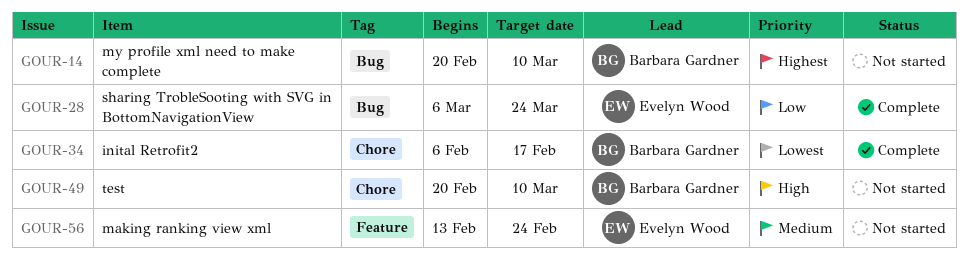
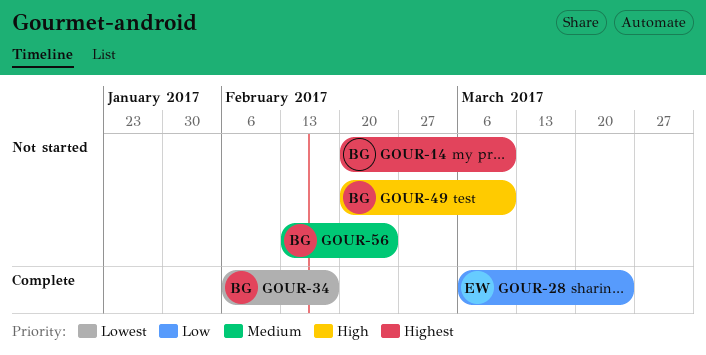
GOUR-56, owner: Evelyn Wood -> Barbara Gardner

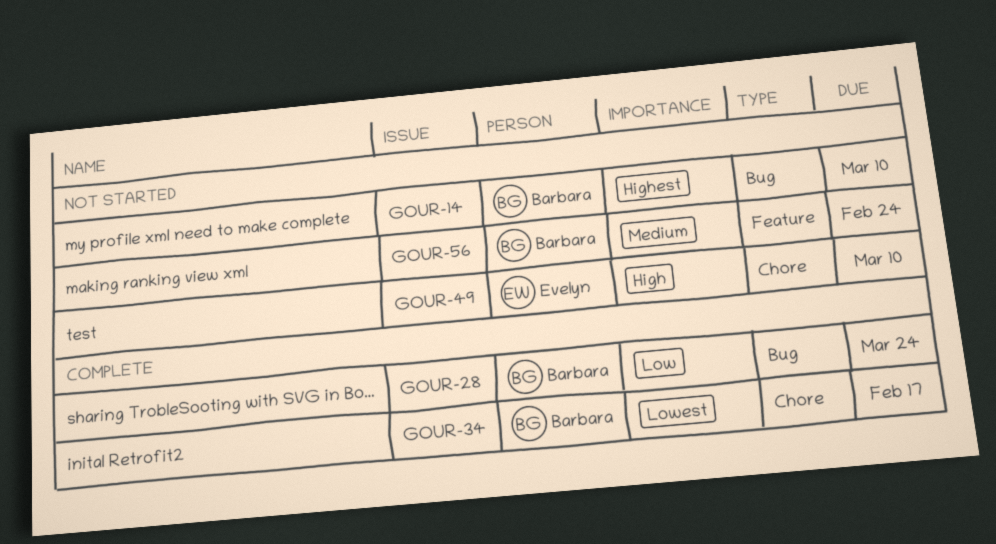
GOUR-28, owner: Evelyn -> Barbara
GOUR-49, owner: Barbara -> Evelyn

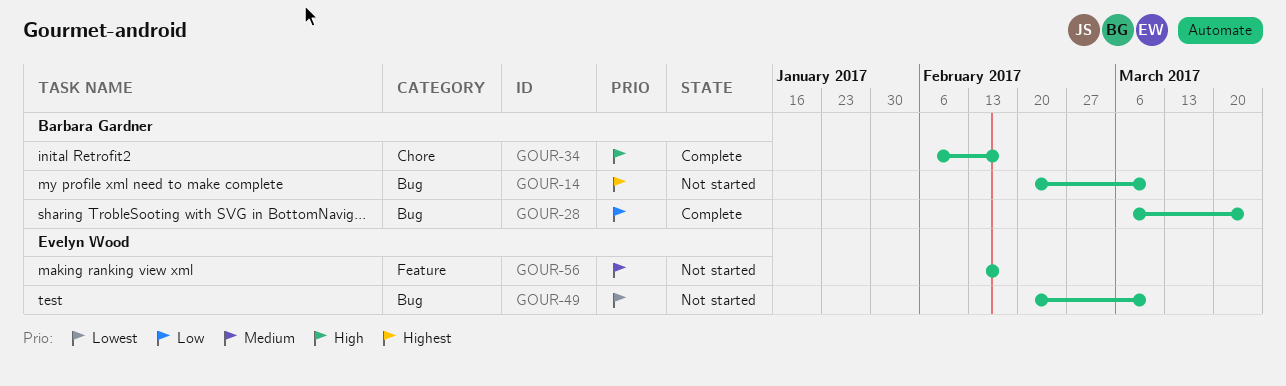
GOUR-34, priority: Lowest -> High
GOUR-49, priority: High -> Lowest
GOUR-49, label: Chore -> Bug
GOUR-56, owner: Barbara Gardner -> Evelyn Wood
GOUR-56, due: Feb 24 -> Feb 17

